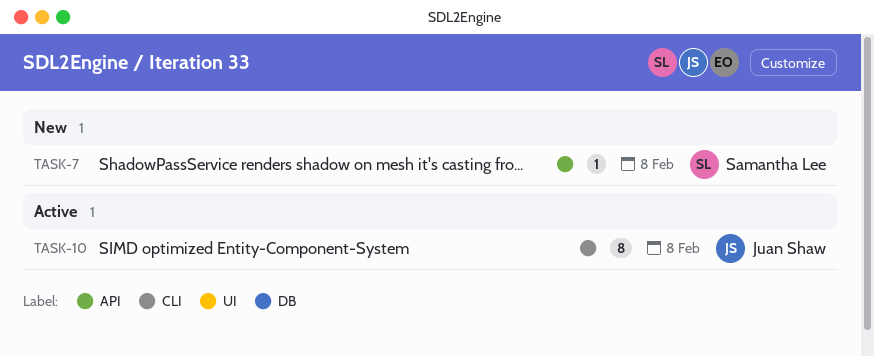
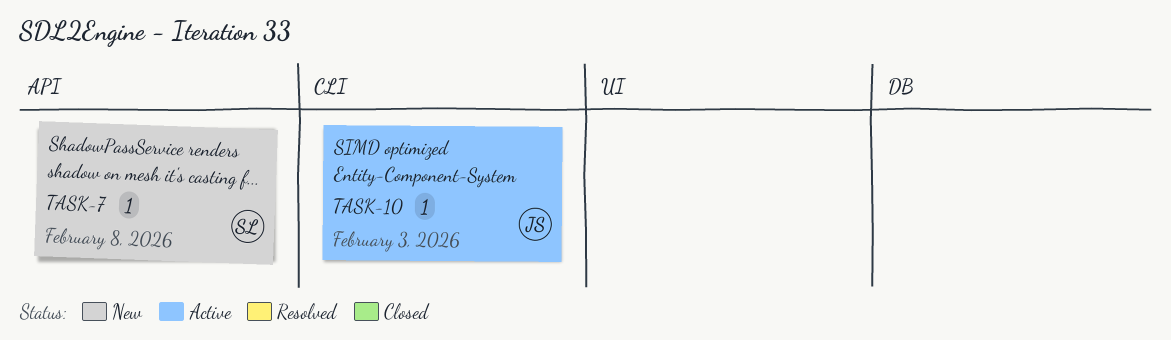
TASK-10, estimate: 8 -> 1
TASK-10, due: Feb 8 -> Feb 3

